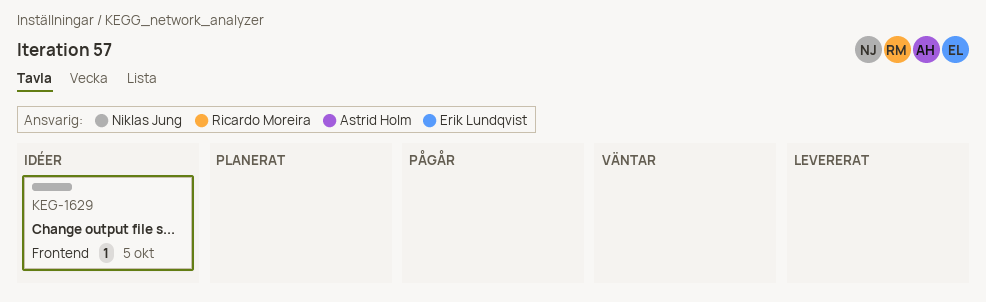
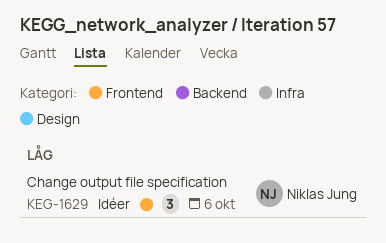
KEG-1629, estimate: 1 -> 3
KEG-1629, due: Oct 5 -> Oct 6

